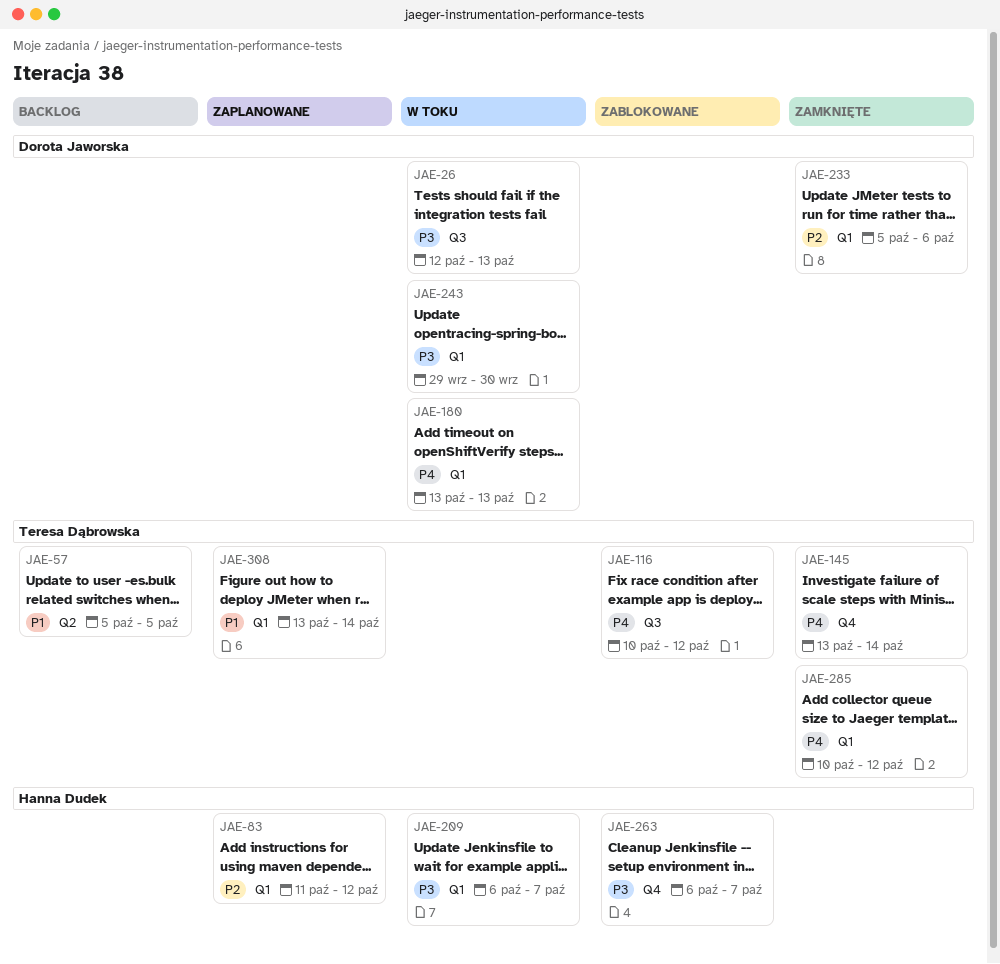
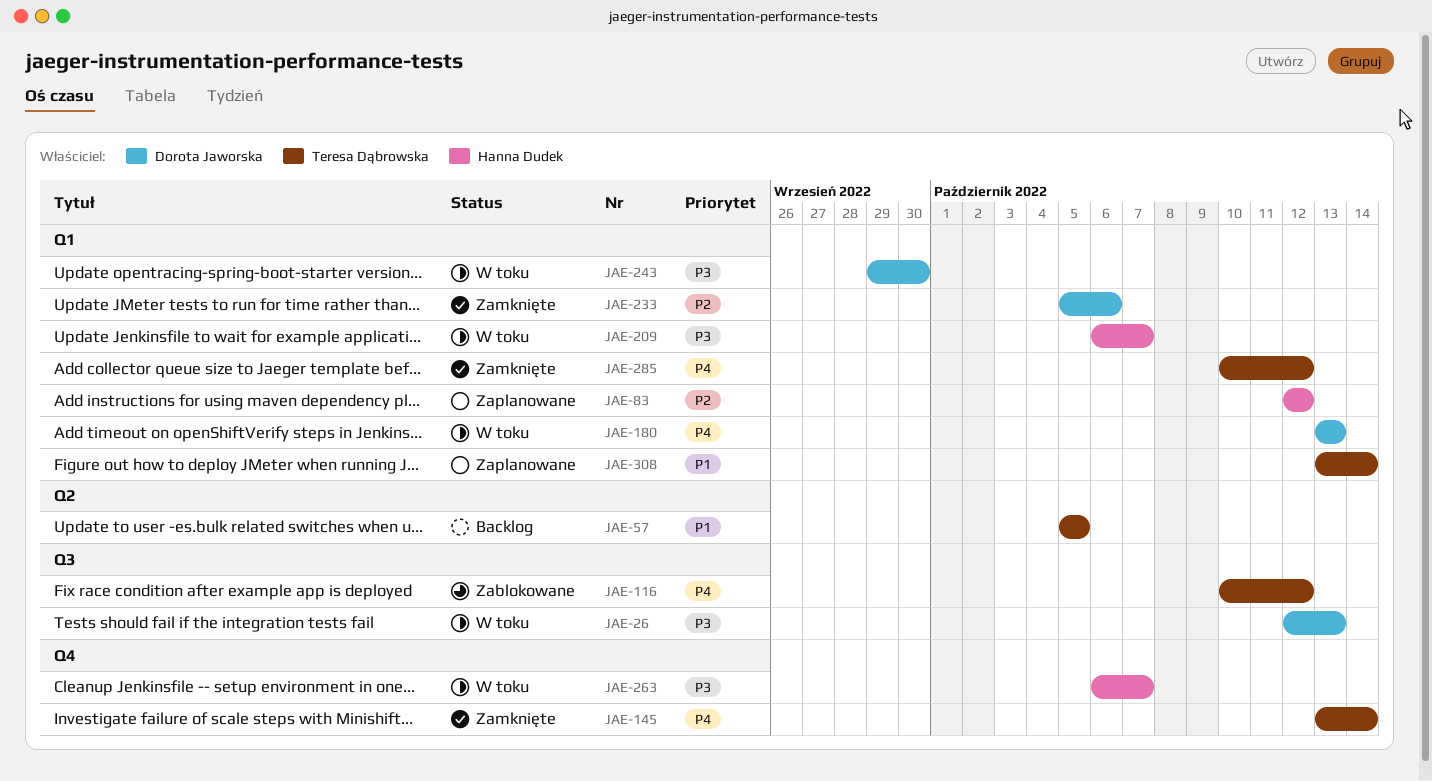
JAE-83, start: Oct 11 -> Oct 12
JAE-263, status: Zablokowane -> W toku

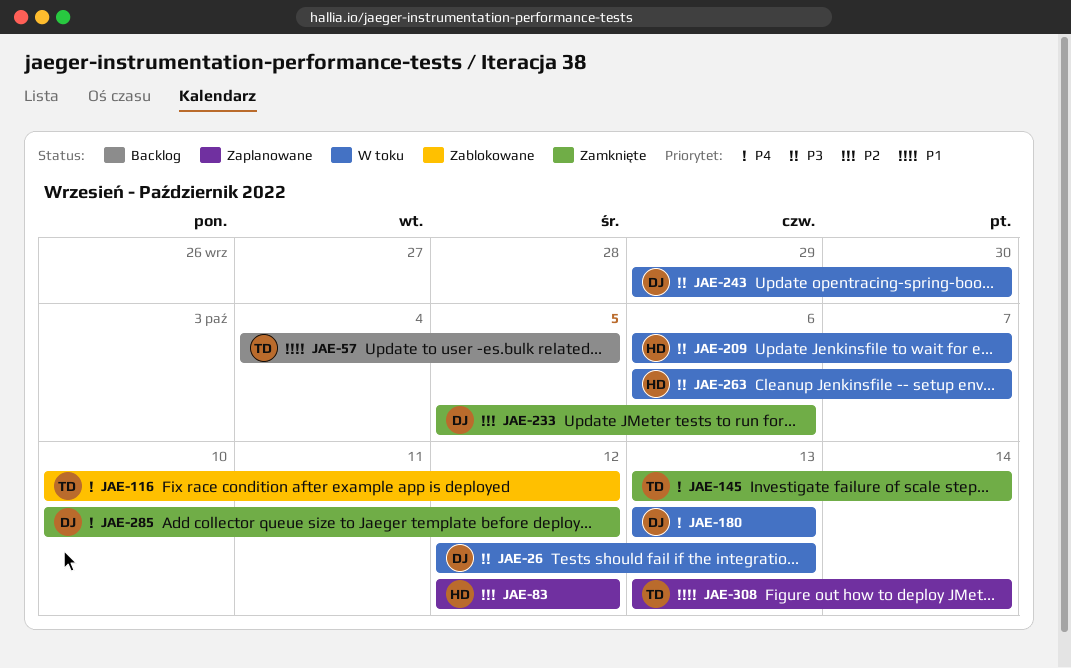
JAE-57, start: Oct 5 -> Oct 4
JAE-285, owner: Teresa Dąbrowska -> Dorota Jaworska

